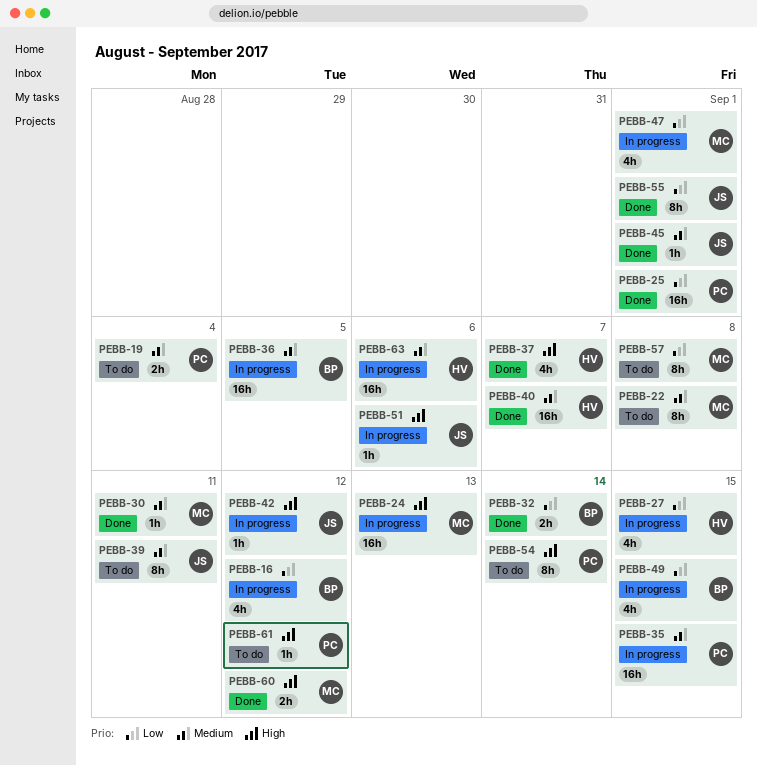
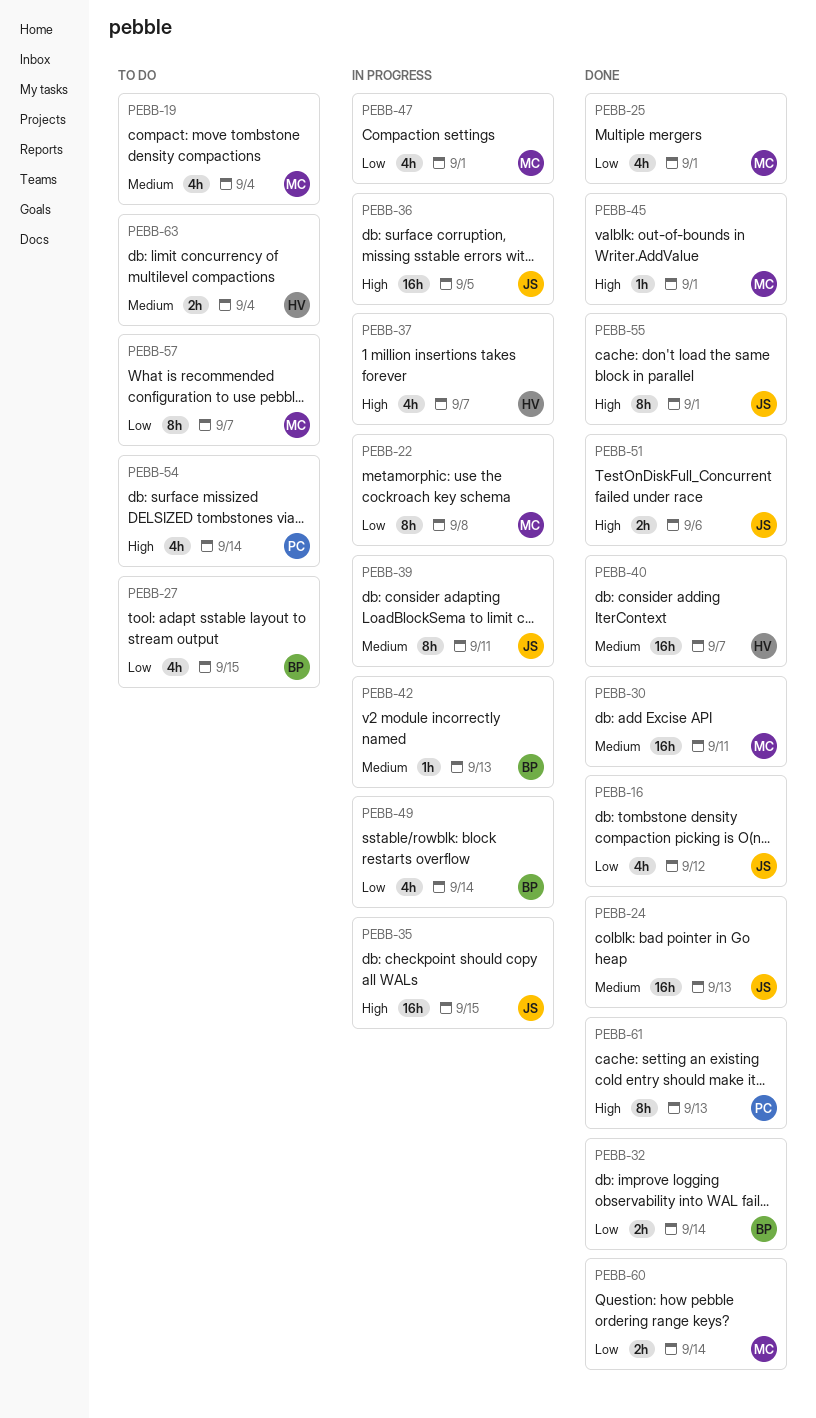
PEBB-16, status: In progress -> Done
PEBB-16, owner: BP -> JS
PEBB-19, owner: PC -> MC
PEBB-19, estimate: 2h -> 4h
PEBB-22, status: To do -> In progress
PEBB-22, priority: Medium -> Low
PEBB-24, status: In progress -> Done
PEBB-24, owner: MC -> JS
PEBB-24, priority: High -> Medium
PEBB-25, owner: PC -> MC
PEBB-25, estimate: 16h -> 4h
PEBB-27, status: In progress -> To do
PEBB-27, owner: HV -> BP
PEBB-30, estimate: 1h -> 16h
PEBB-35, owner: PC -> JS
PEBB-35, priority: Medium -> High
PEBB-36, owner: BP -> JS
PEBB-36, priority: Medium -> High
PEBB-37, status: Done -> In progress
PEBB-39, status: To do -> In progress
PEBB-42, owner: JS -> BP
PEBB-42, priority: High -> Medium
PEBB-42, due: Sep 12 -> Sep 13
PEBB-45, owner: JS -> MC
PEBB-45, priority: Medium -> High
PEBB-49, due: Sep 15 -> Sep 14
PEBB-51, status: In progress -> Done
PEBB-51, estimate: 1h -> 2h
PEBB-54, estimate: 8h -> 4h
PEBB-55, priority: Low -> High
PEBB-57, due: Sep 8 -> Sep 7
PEBB-60, priority: High -> Low
PEBB-60, due: Sep 12 -> Sep 14
PEBB-61, status: To do -> Done
PEBB-61, estimate: 1h -> 8h
PEBB-61, due: Sep 12 -> Sep 13
PEBB-63, status: In progress -> To do
PEBB-63, estimate: 16h -> 2h
PEBB-63, due: Sep 6 -> Sep 4

